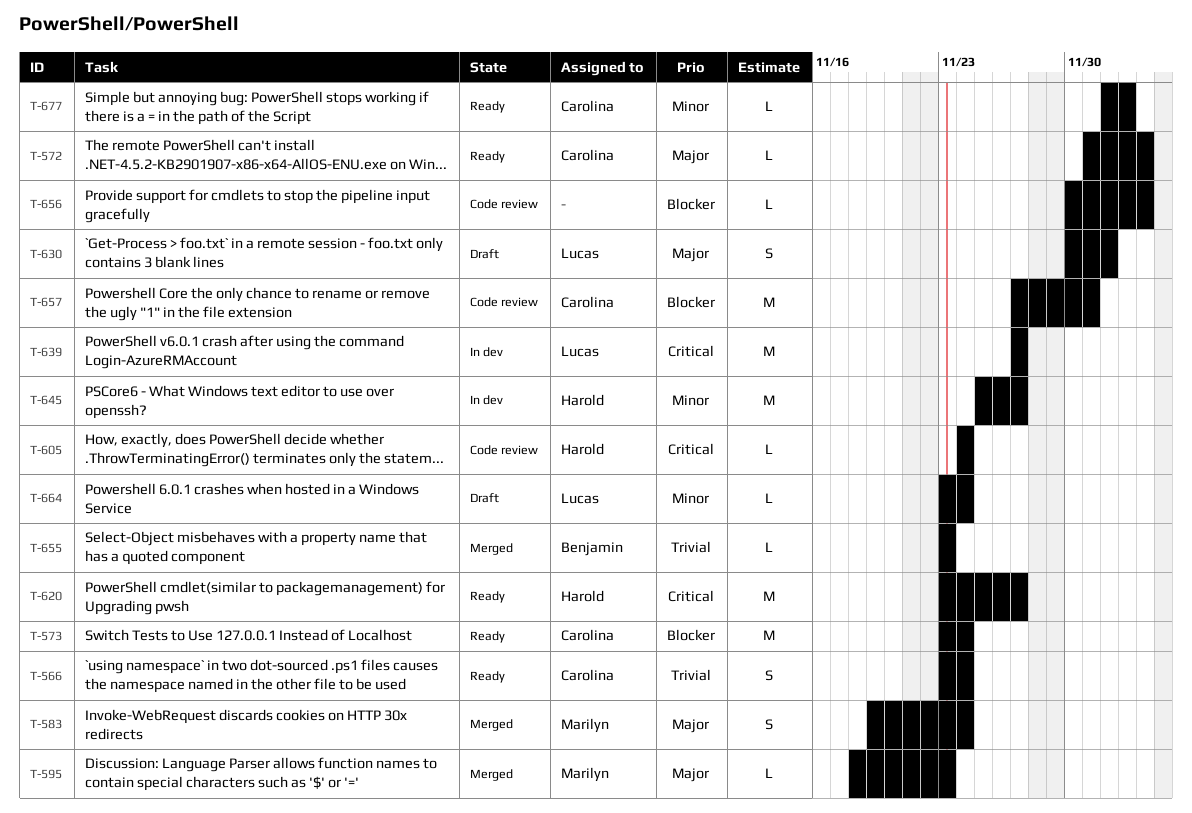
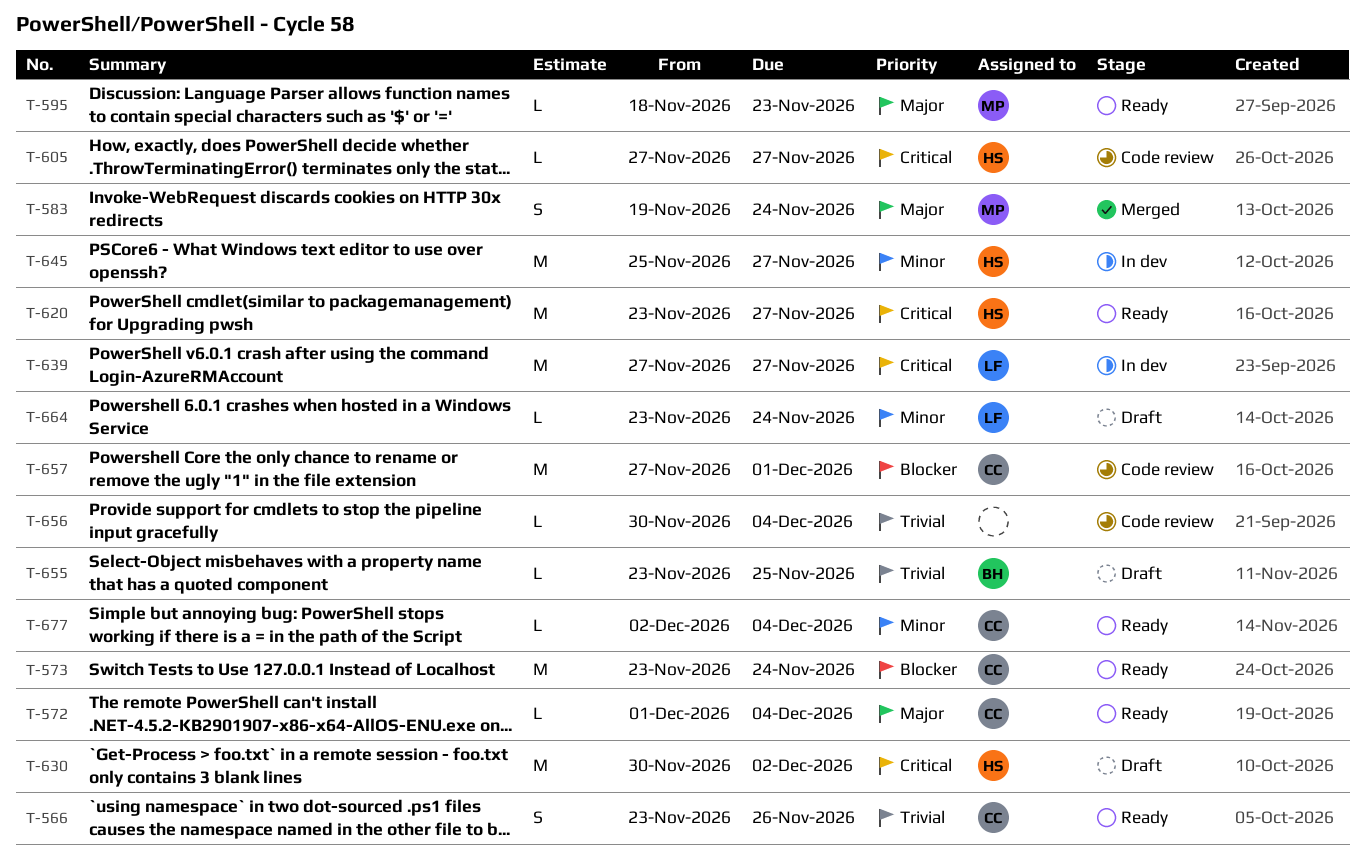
T-566, due: Nov 24 -> Nov 26
T-595, status: Merged -> Ready
T-605, start: Nov 24 -> Nov 27
T-605, due: Nov 24 -> Nov 27
T-630, owner: Lucas -> Harold
T-630, priority: Major -> Critical
T-630, estimate: S -> M
T-655, status: Merged -> Draft
T-655, due: Nov 23 -> Nov 25
T-656, priority: Blocker -> Trivial
T-677, due: Dec 3 -> Dec 4

